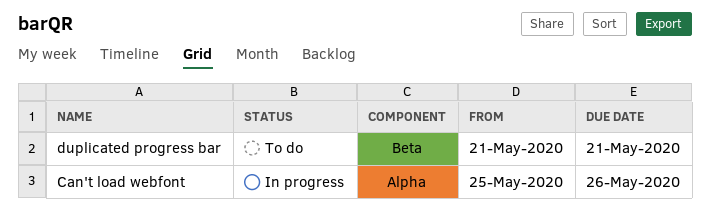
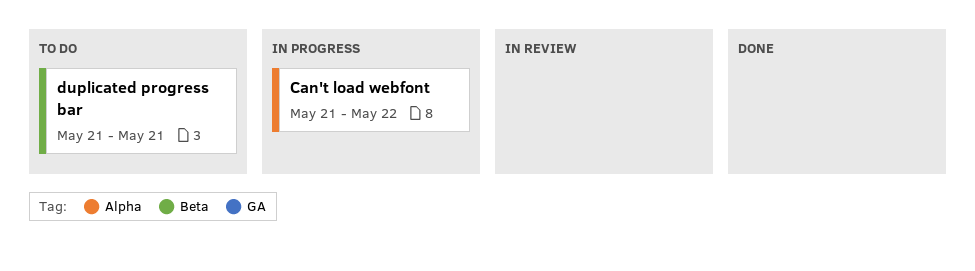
Can't load webfont, start: May 25 -> May 21
Can't load webfont, due: May 26 -> May 22

